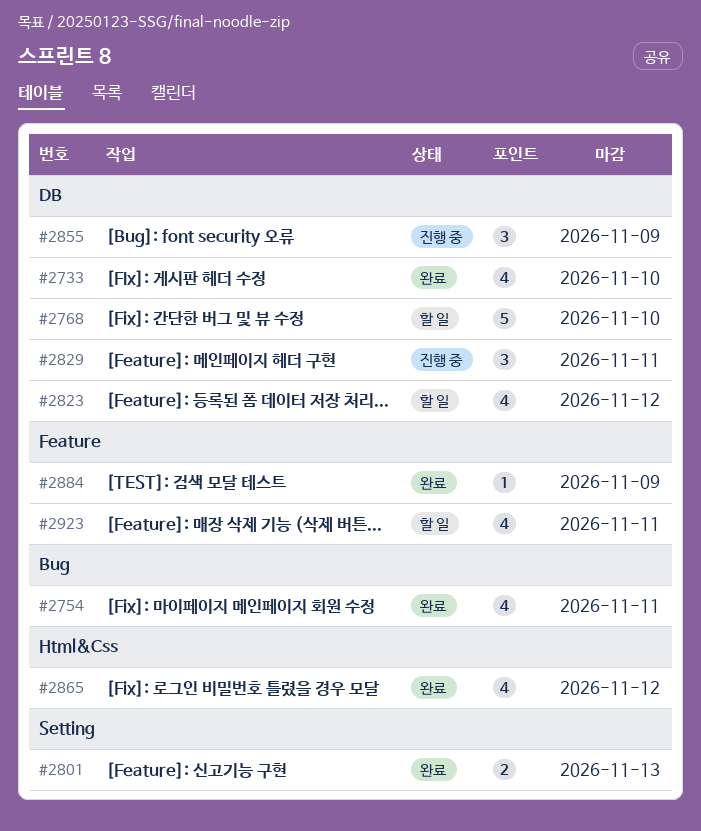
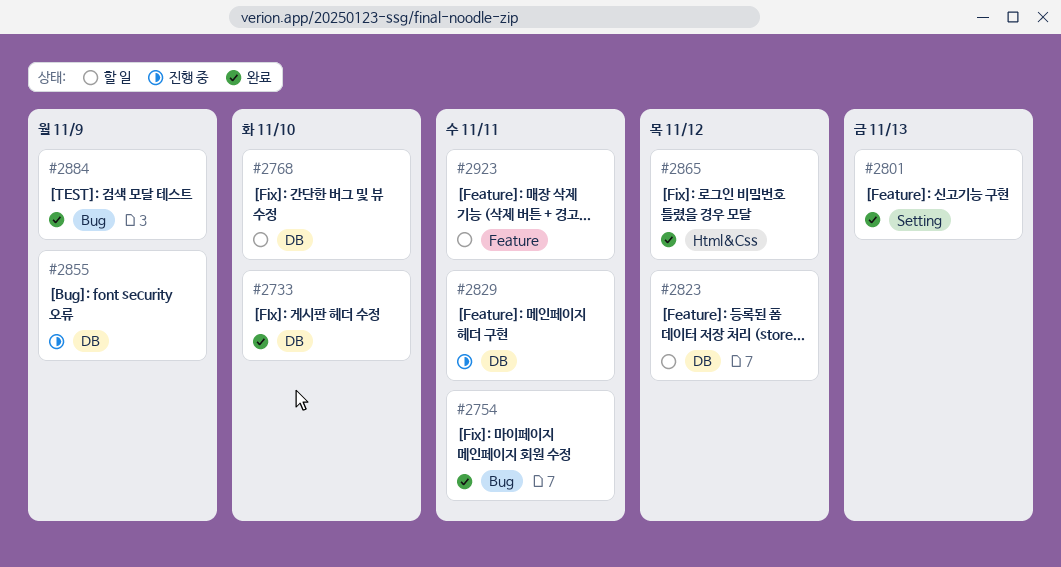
#2884, label: Feature -> Bug

